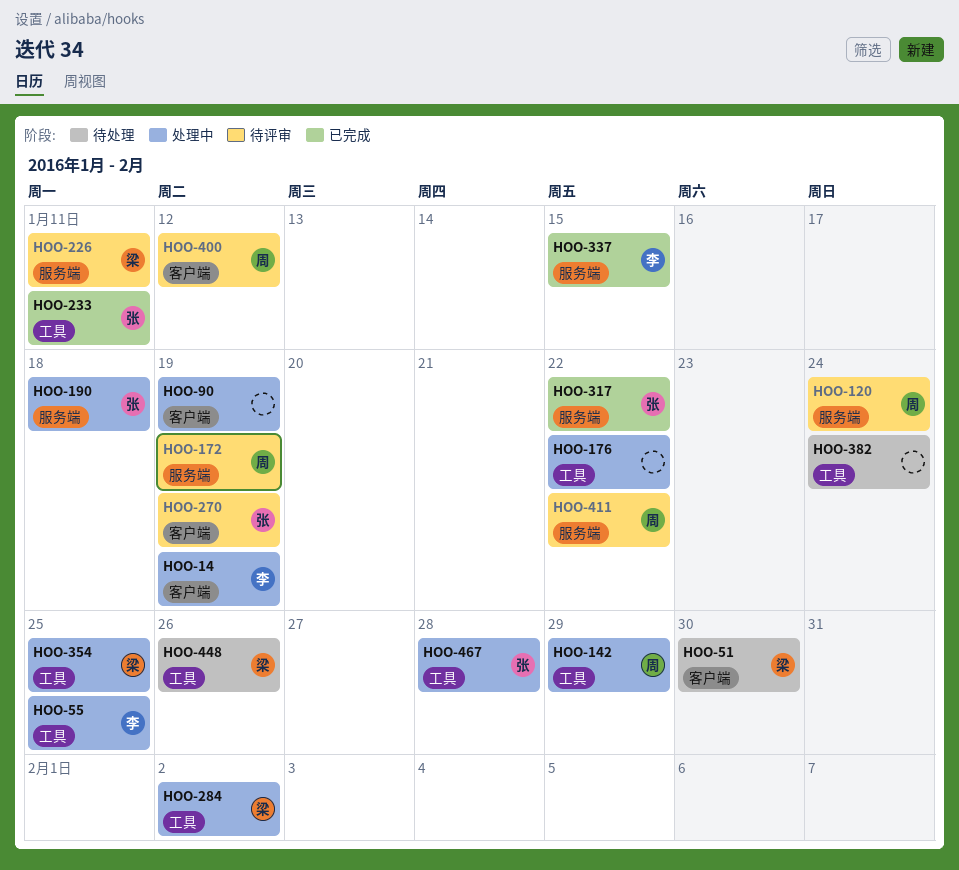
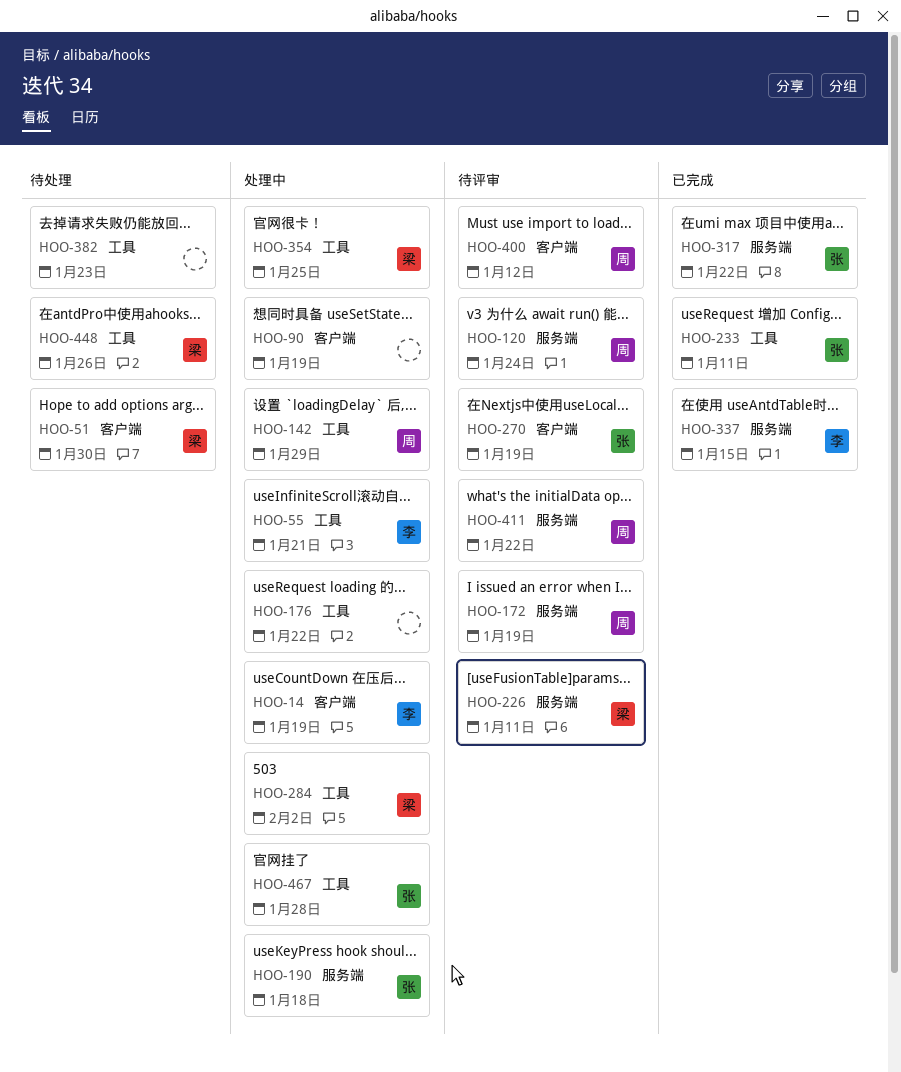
HOO-55, due: Jan 25 -> Jan 21
HOO-382, due: Jan 24 -> Jan 23

